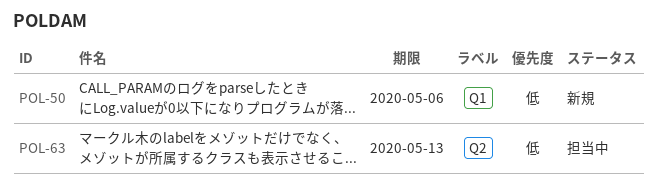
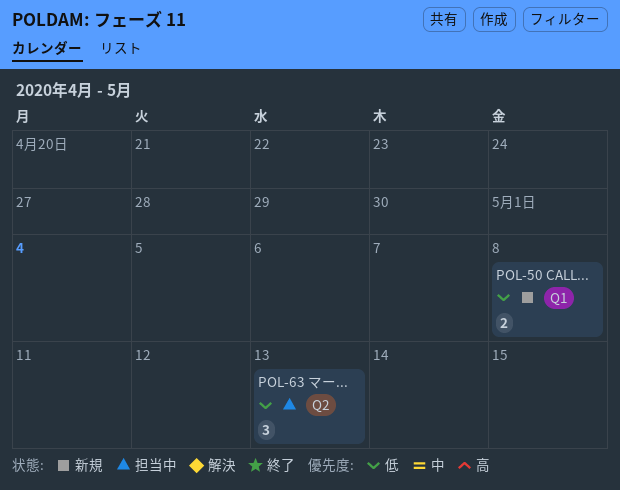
POL-50, due: May 6 -> May 8

